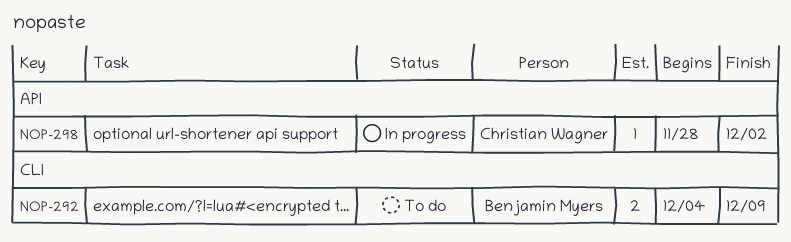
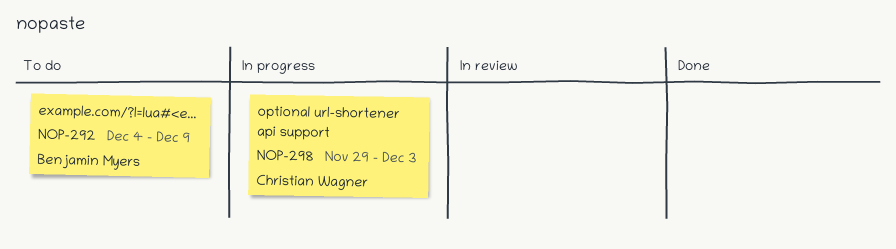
NOP-298, start: Nov 28 -> Nov 29
NOP-298, due: Dec 2 -> Dec 3

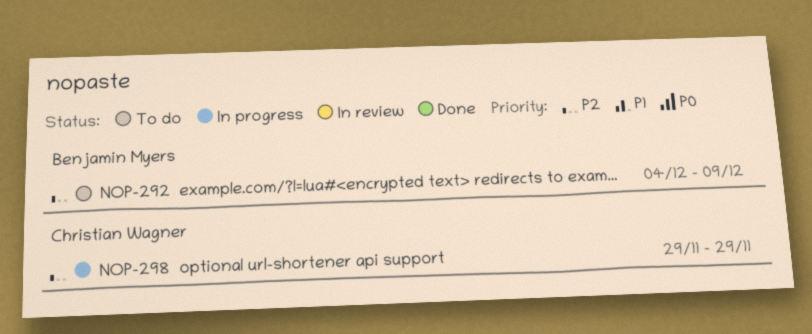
NOP-298, due: Dec 3 -> Nov 29

